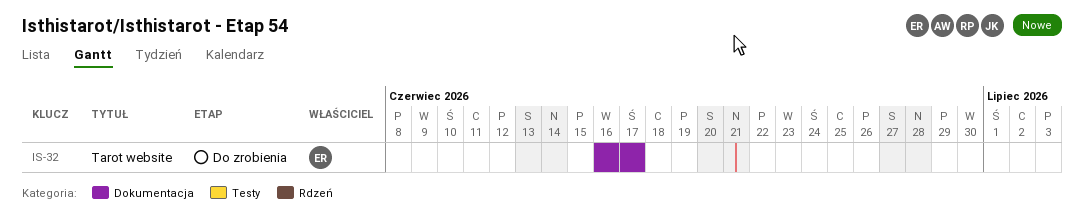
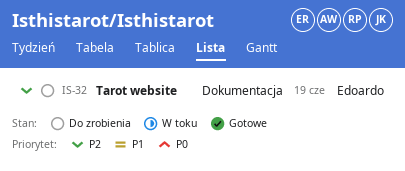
IS-32, due: Jun 17 -> Jun 19

